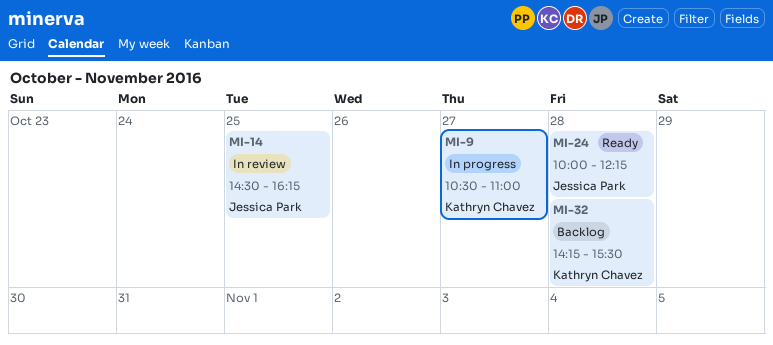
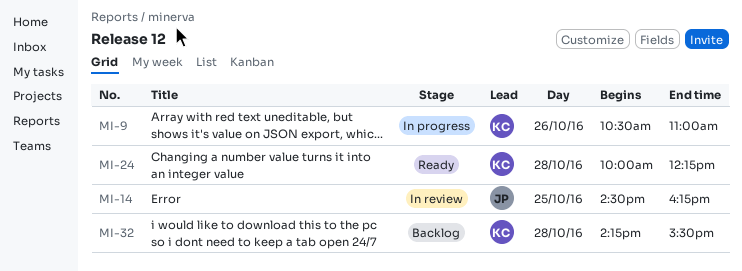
MI-9, day: Oct 27 -> Oct 26
MI-24, owner: Jessica Park -> Kathryn Chavez

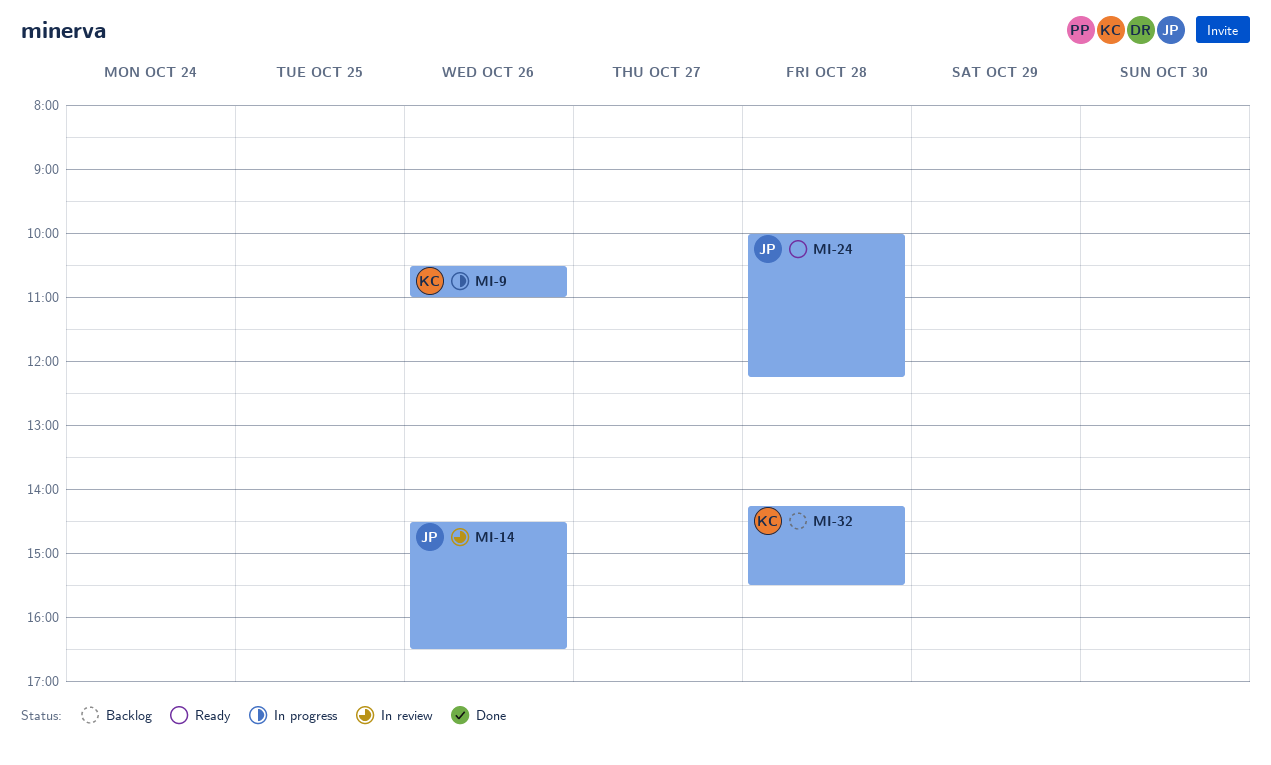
MI-14, day: Oct 25 -> Oct 26
MI-14, ends: 16:15 -> 16:30
MI-24, owner: KC -> JP

